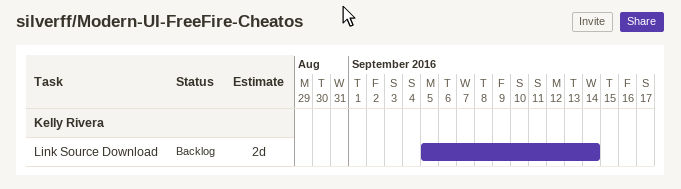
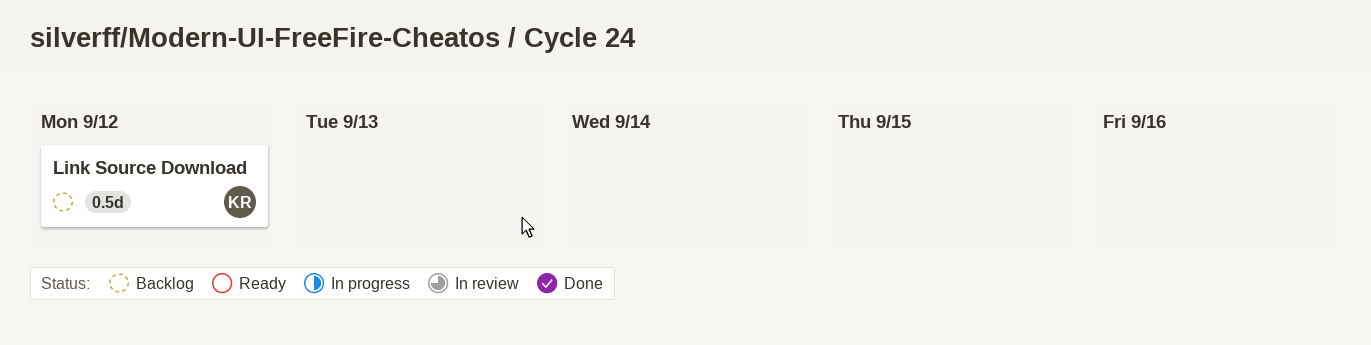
Link Source Download, estimate: 2d -> 0.5d
Link Source Download, due: Sep 14 -> Sep 12

